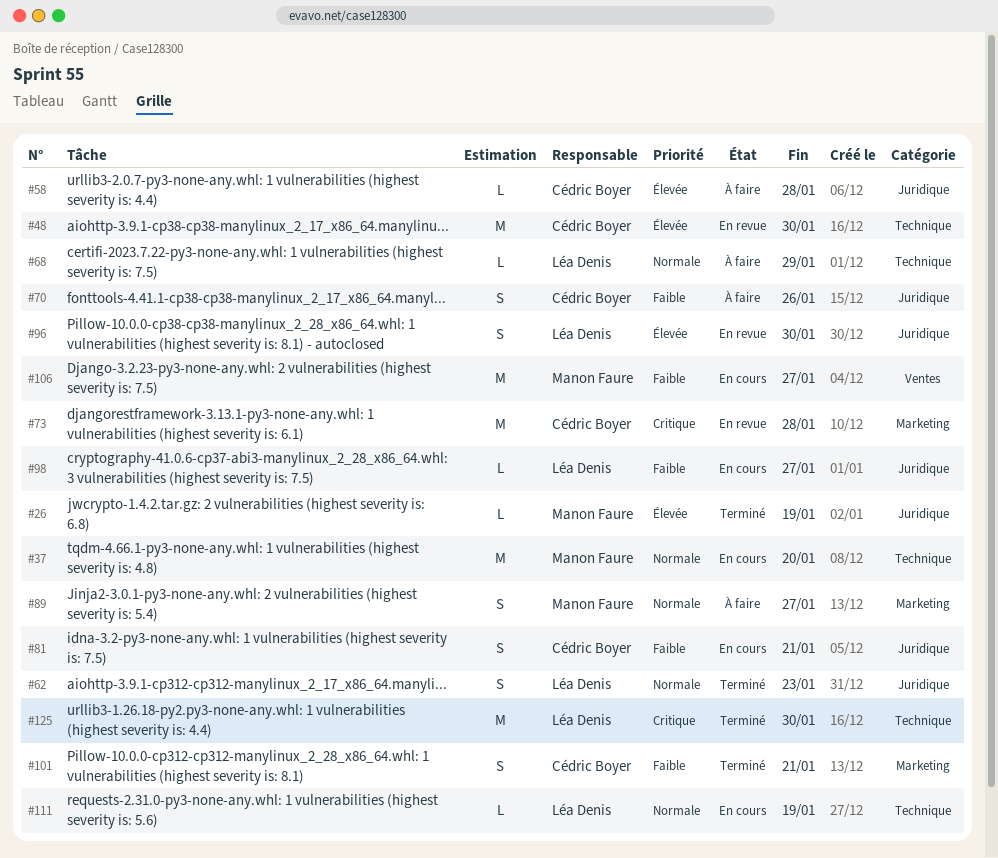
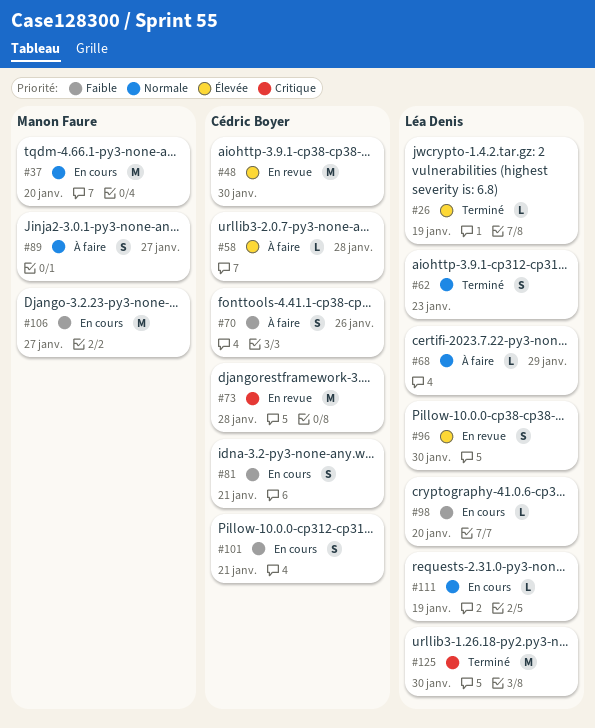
#26, owner: Manon Faure -> Léa Denis
#98, due: Jan 27 -> Jan 20
#101, status: Terminé -> En cours

